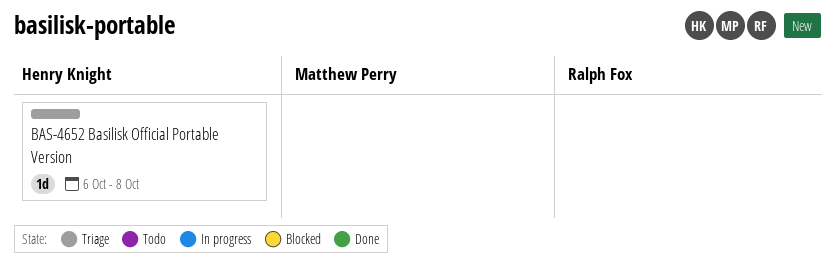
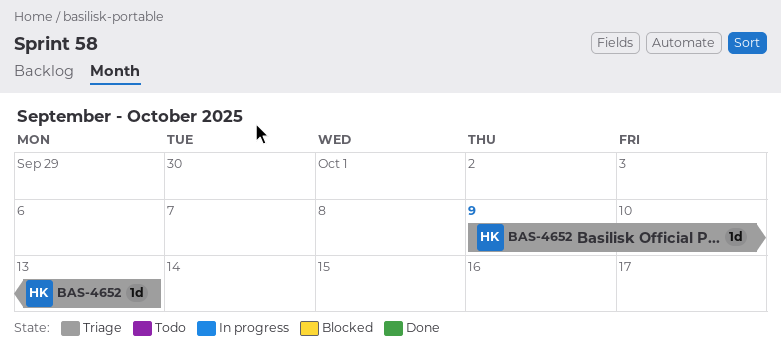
BAS-4652, start: Oct 6 -> Oct 9
BAS-4652, due: Oct 8 -> Oct 13

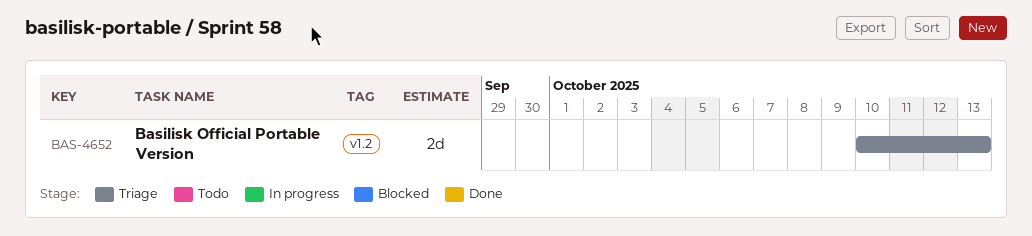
BAS-4652, estimate: 1d -> 2d
BAS-4652, start: Oct 9 -> Oct 10

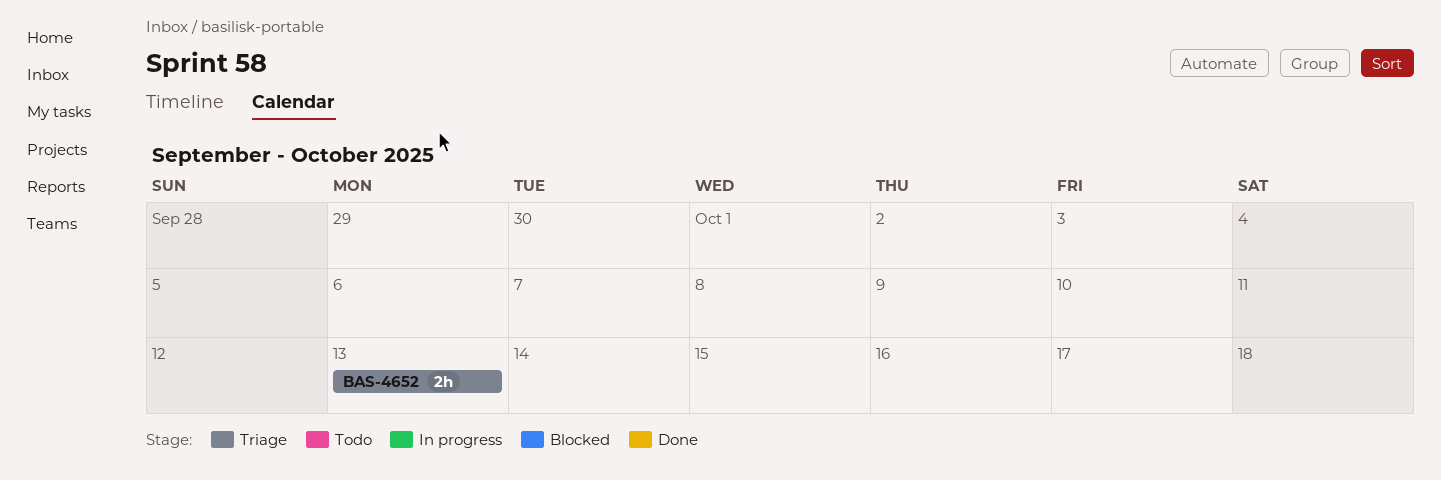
BAS-4652, estimate: 2d -> 2h
BAS-4652, start: Oct 10 -> Oct 13

